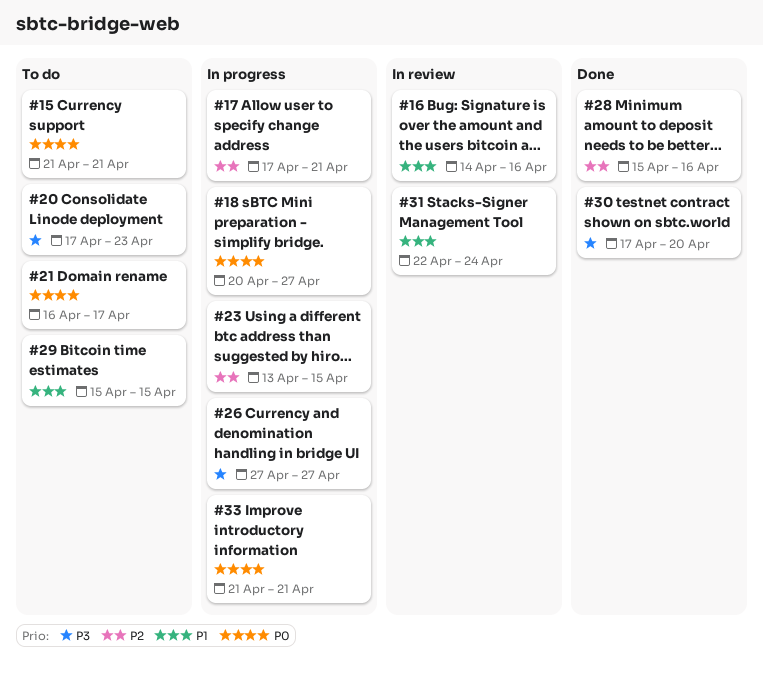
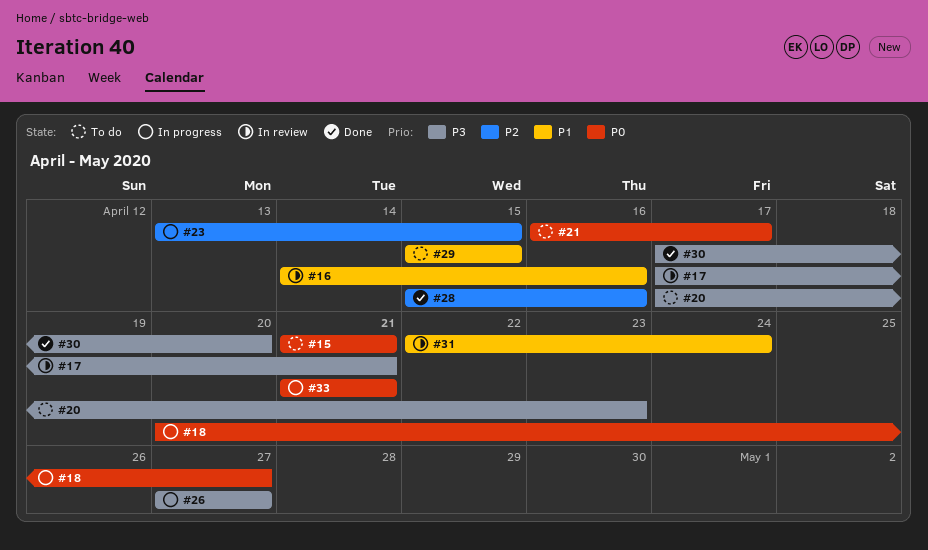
#17, status: In progress -> In review
#17, priority: P2 -> P3

